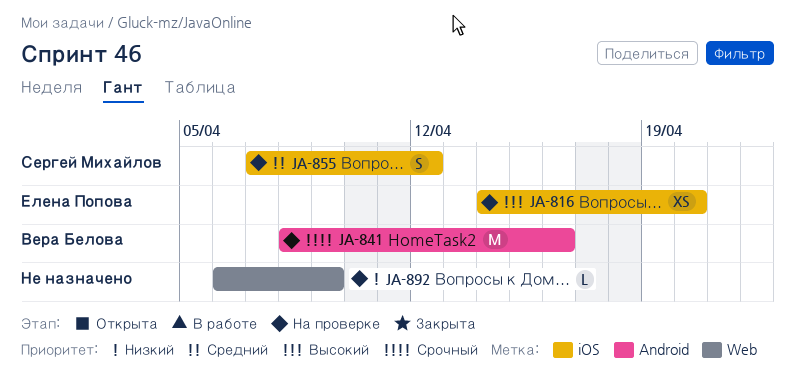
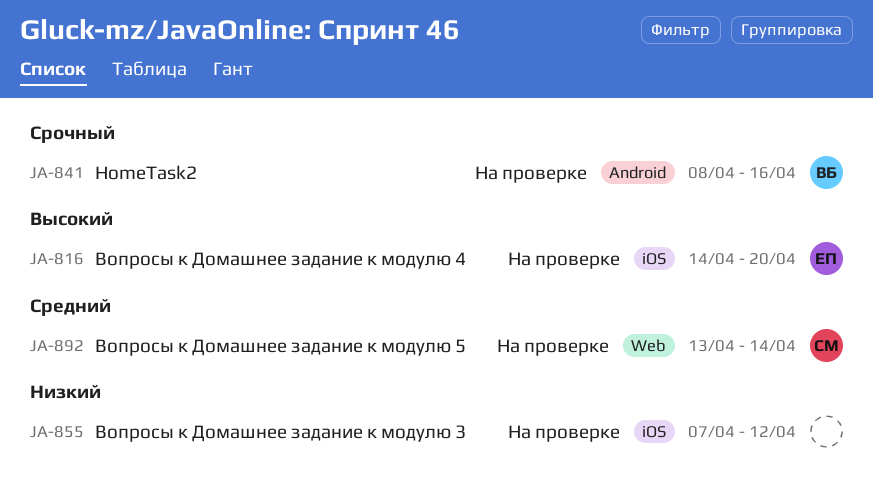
JA-855, owner: Сергей Михайлов -> none
JA-855, priority: Средний -> Низкий
JA-892, owner: none -> Сергей Михайлов
JA-892, priority: Низкий -> Средний
JA-892, start: Apr 6 -> Apr 13
JA-892, due: Apr 9 -> Apr 14

